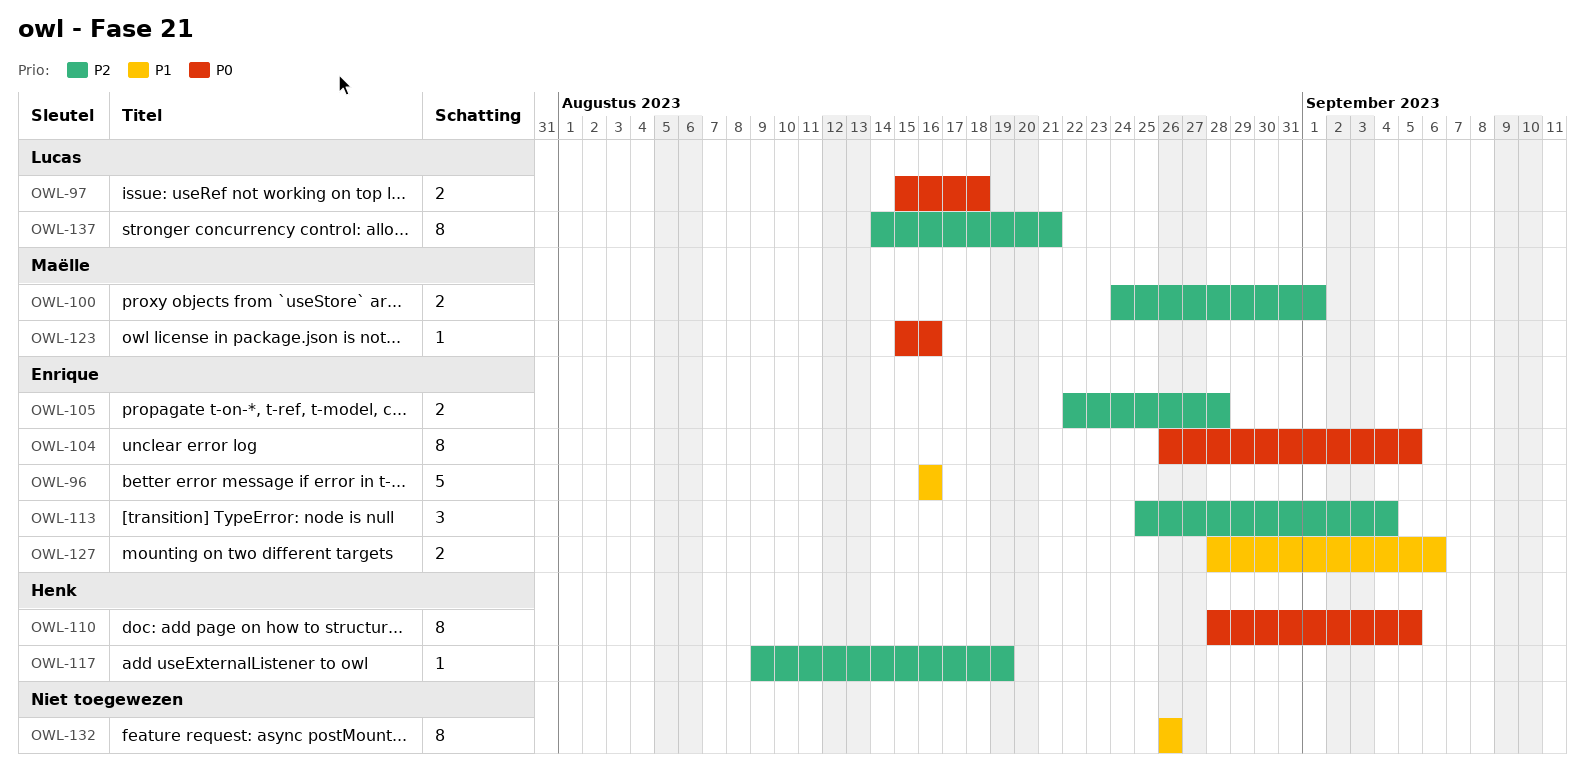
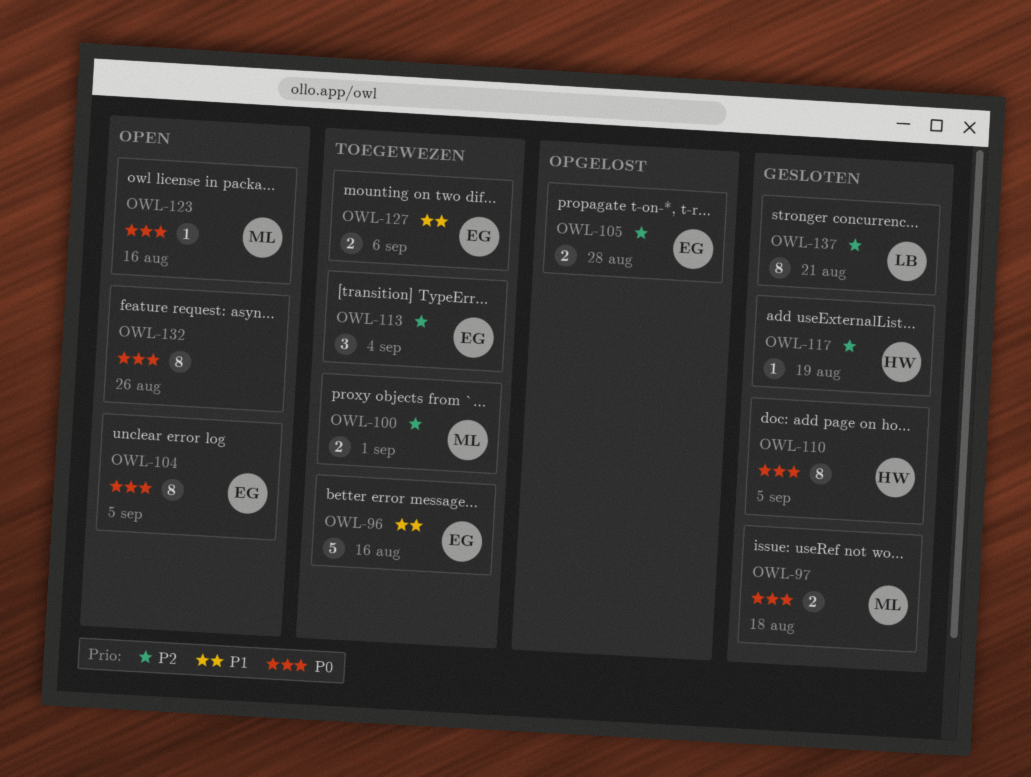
OWL-97, owner: Lucas -> Maëlle
OWL-132, priority: P1 -> P0

